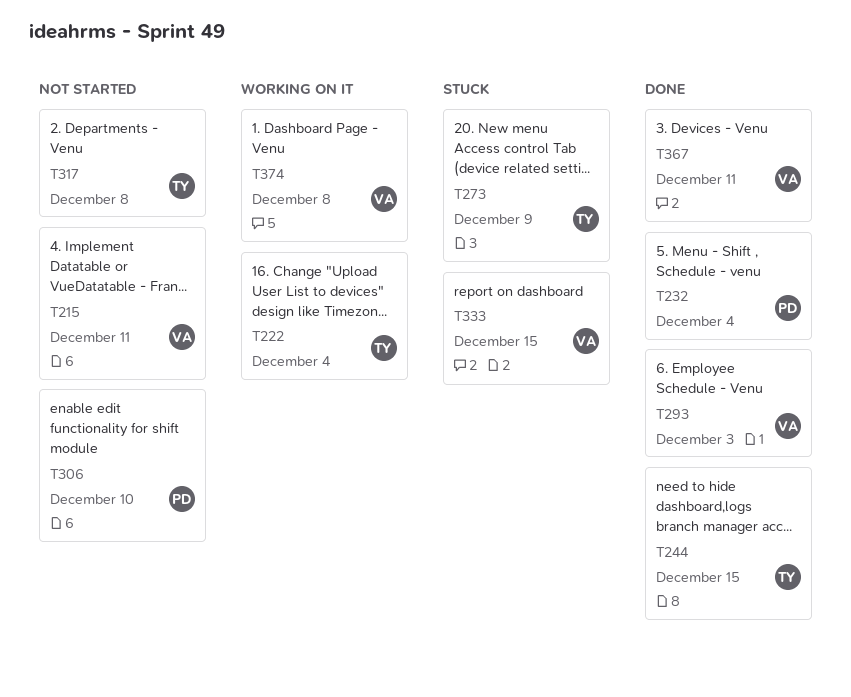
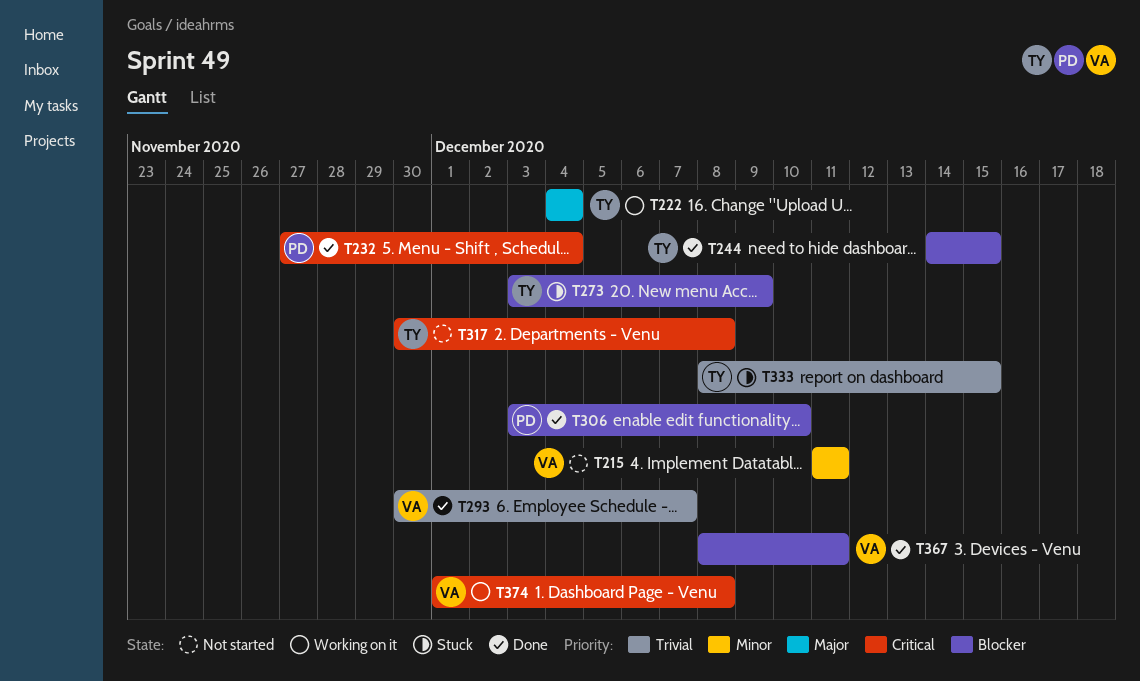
T293, due: Dec 3 -> Dec 7
T306, status: Not started -> Done
T333, owner: VA -> TY

